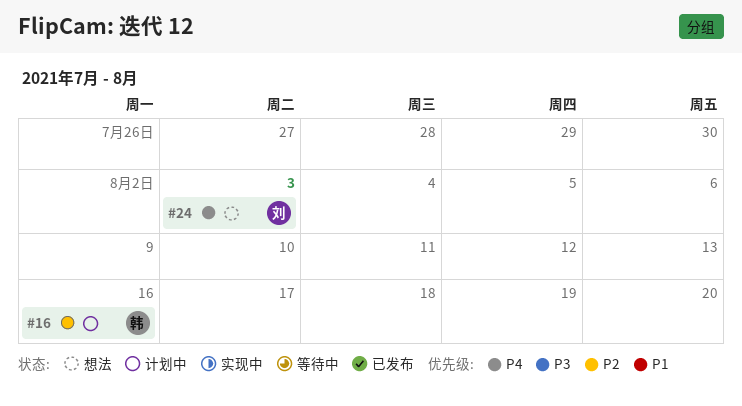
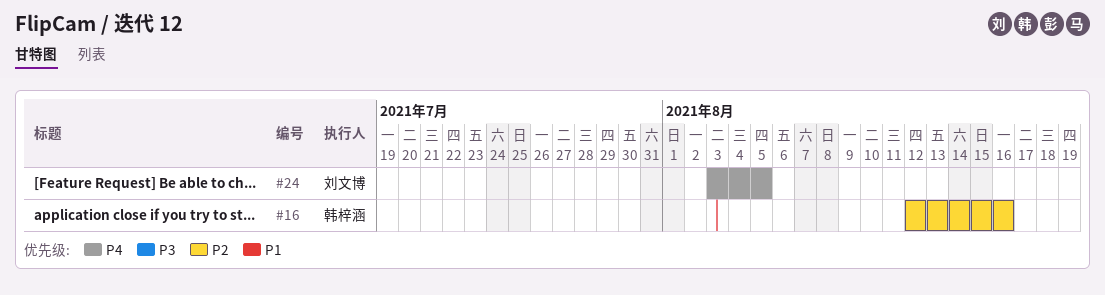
#24, due: Aug 3 -> Aug 5

